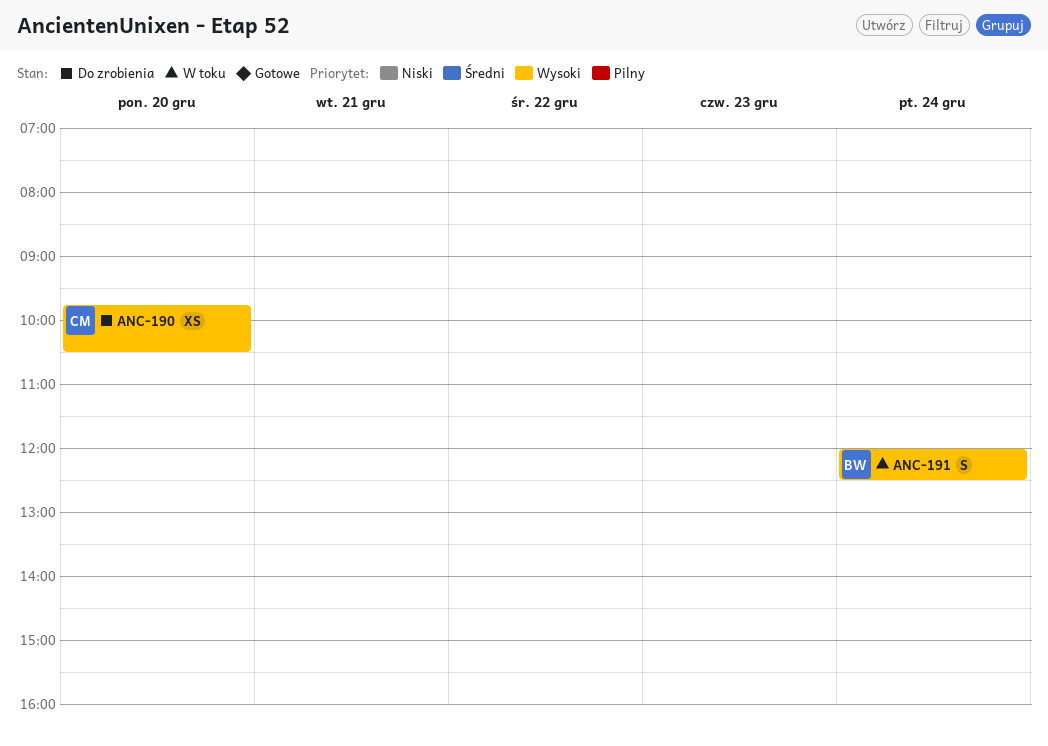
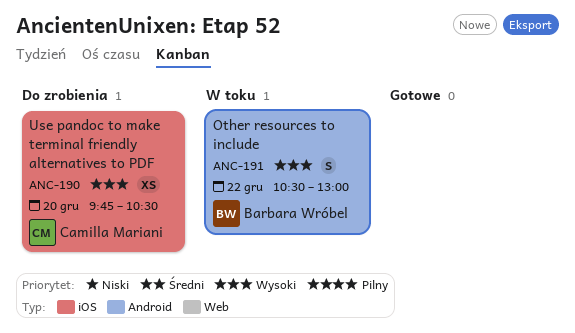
ANC-191, day: Dec 24 -> Dec 22
ANC-191, begins: 12:00 -> 10:30
ANC-191, ends: 12:30 -> 13:00

